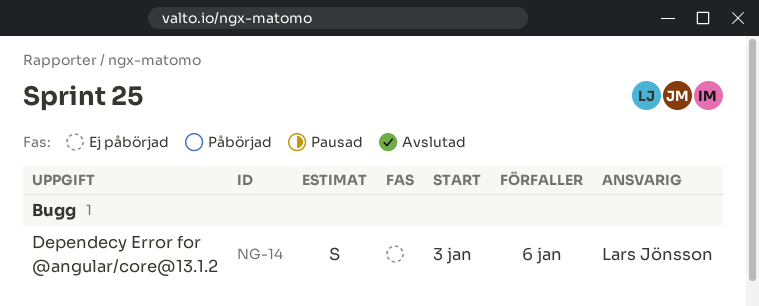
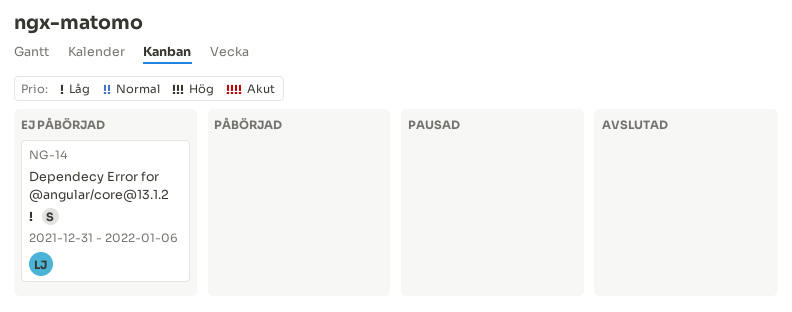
NG-14, start: Jan 3 -> Dec 31

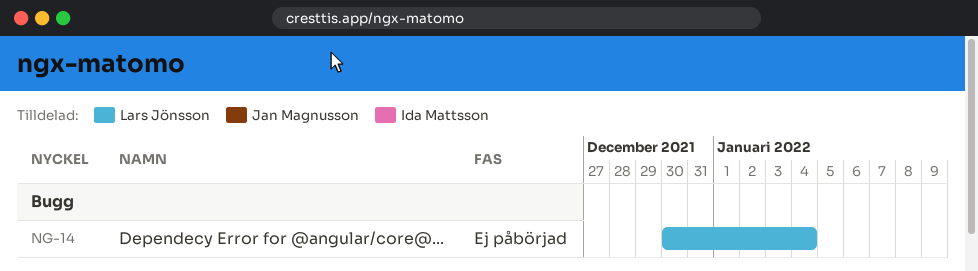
NG-14, start: Dec 31 -> Dec 30
NG-14, due: Jan 6 -> Jan 4

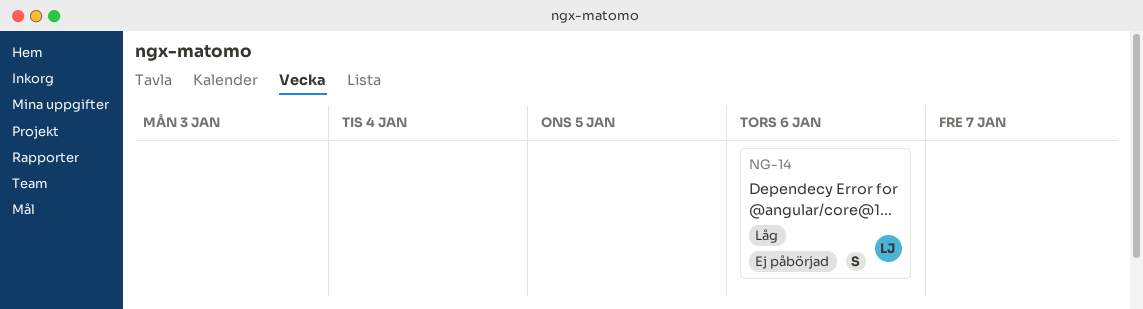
NG-14, due: Jan 4 -> Jan 6

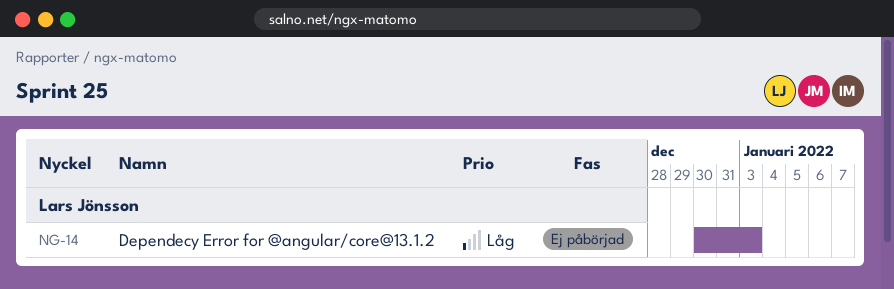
NG-14, due: Jan 6 -> Jan 3

